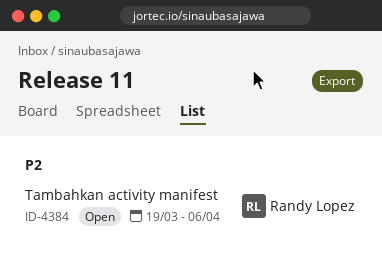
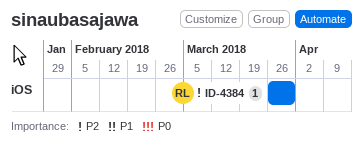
ID-4384, start: Mar 19 -> Mar 26
ID-4384, due: Apr 6 -> Mar 30

